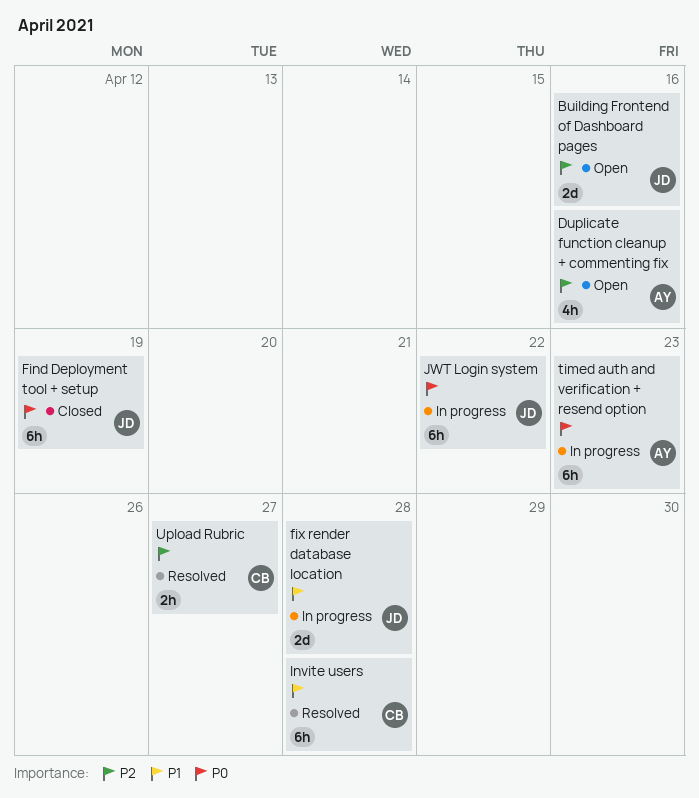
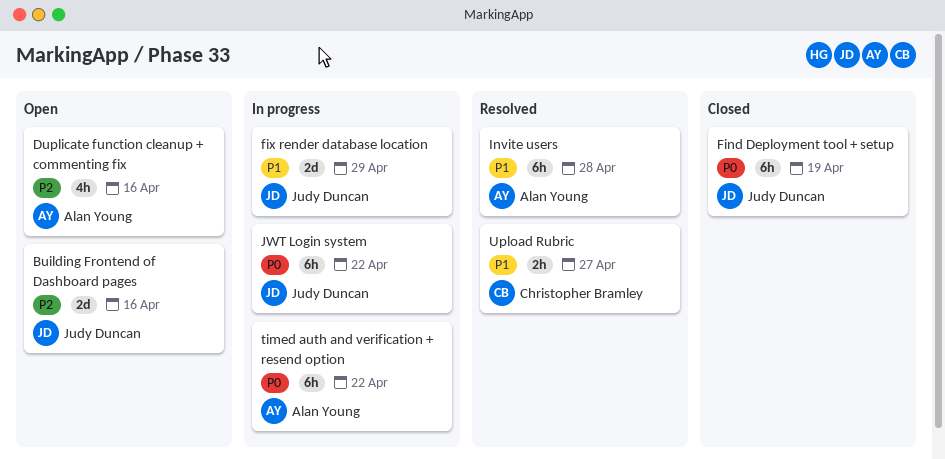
fix render database location, due: Apr 28 -> Apr 29
Invite users, owner: Christopher Bramley -> Alan Young
timed auth and verification + resend option, due: Apr 23 -> Apr 22
Upload Rubric, priority: P2 -> P1

